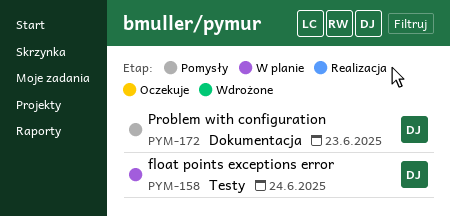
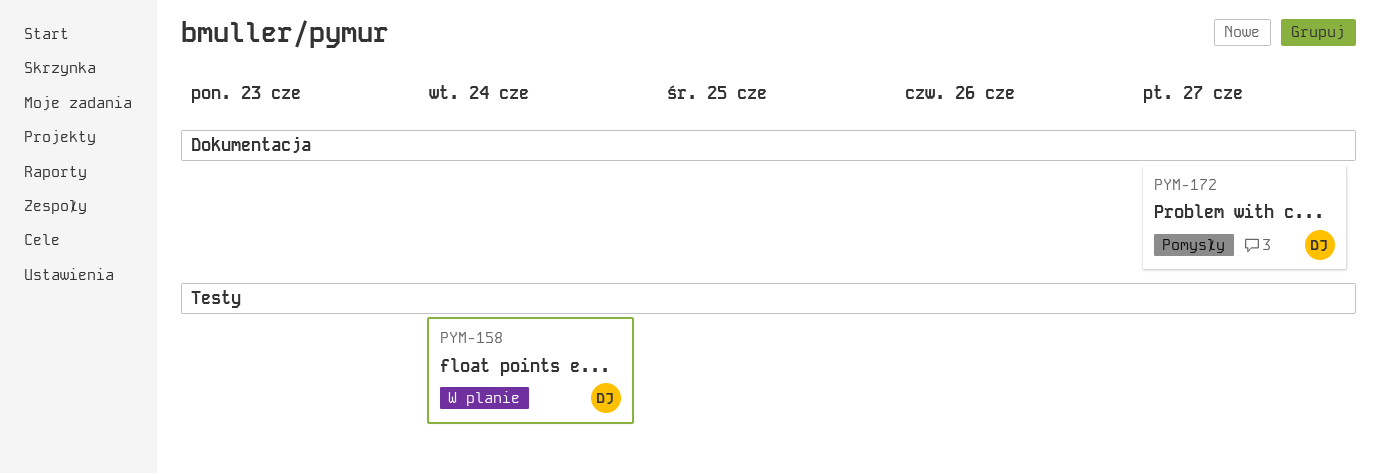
PYM-172, due: Jun 23 -> Jun 27

